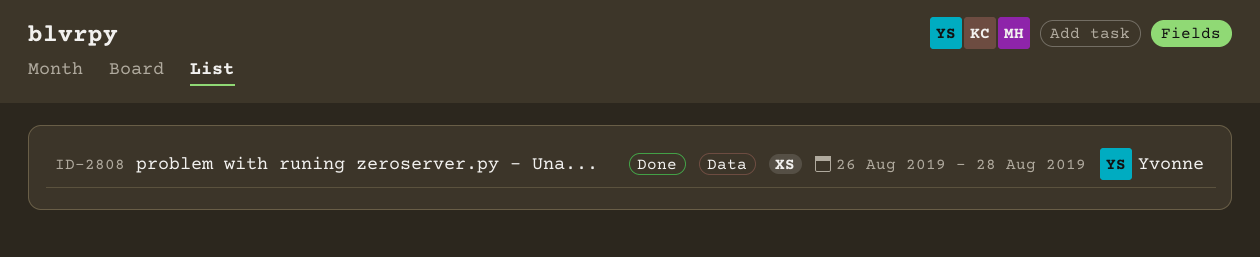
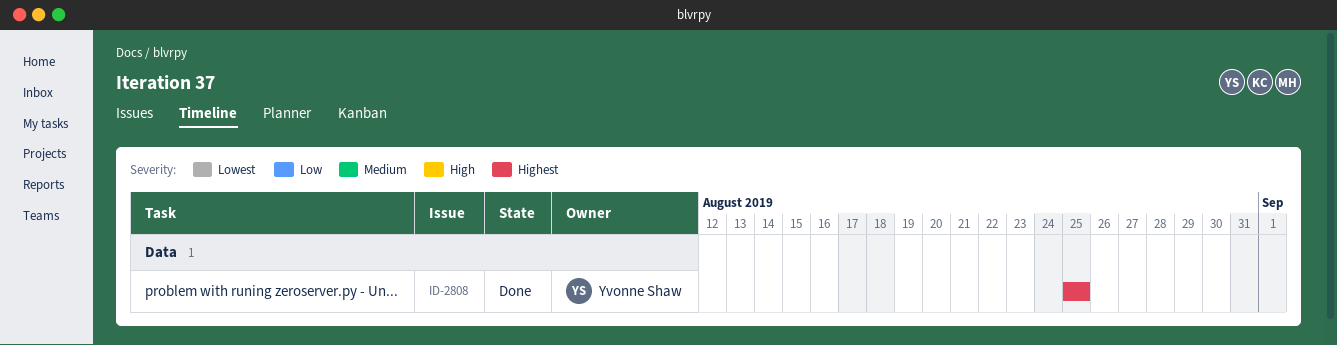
ID-2808, start: Aug 26 -> Aug 25
ID-2808, due: Aug 28 -> Aug 25

